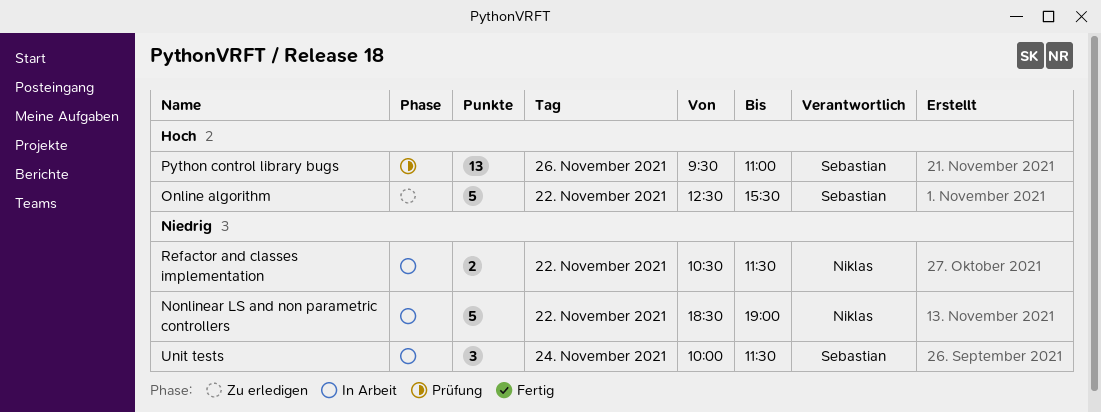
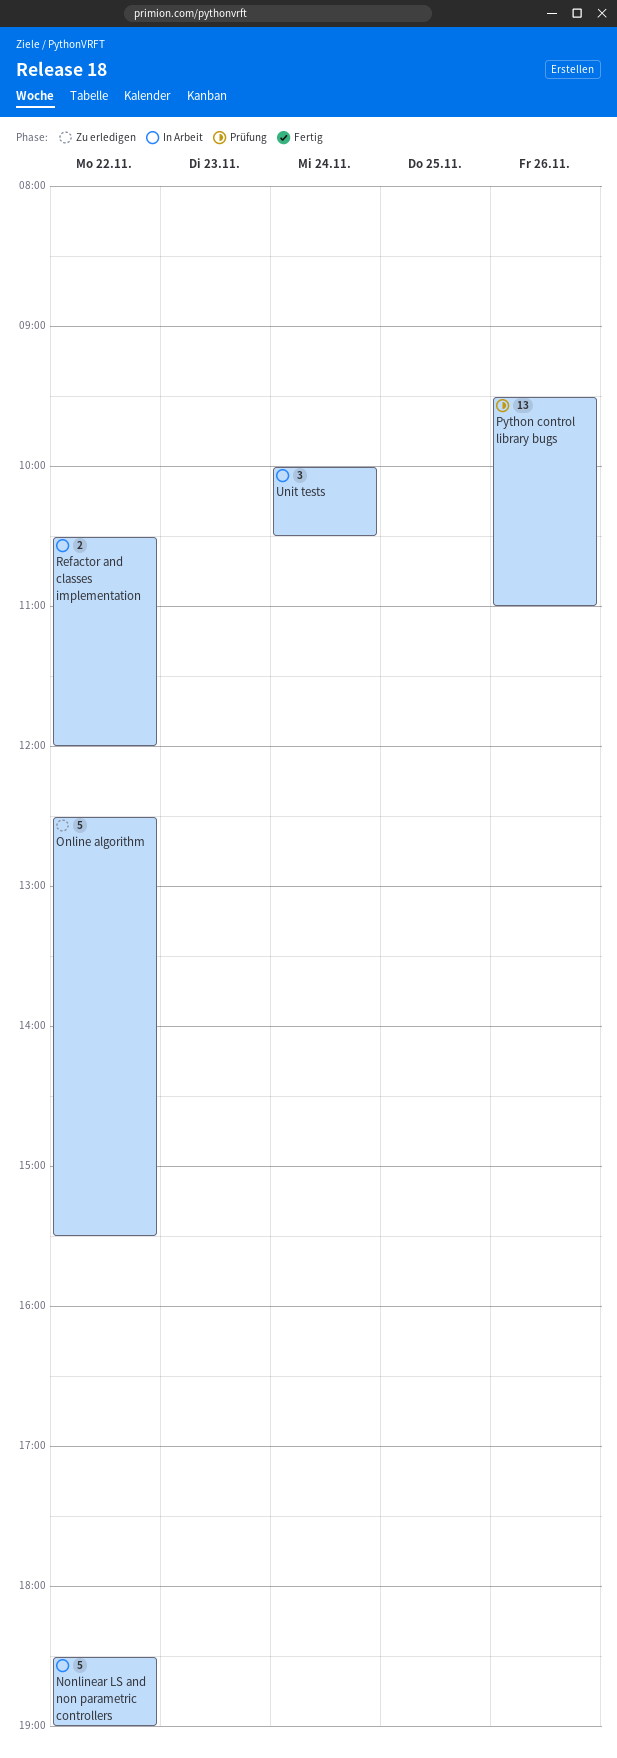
Refactor and classes implementation, ends: 11:30 -> 12:00
Unit tests, ends: 11:30 -> 10:30

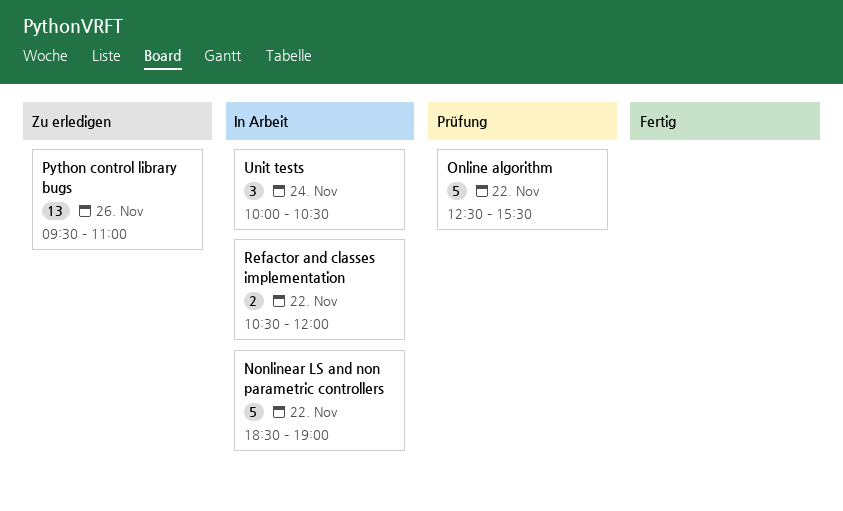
Online algorithm, status: Zu erledigen -> Prüfung
Python control library bugs, status: Prüfung -> Zu erledigen

